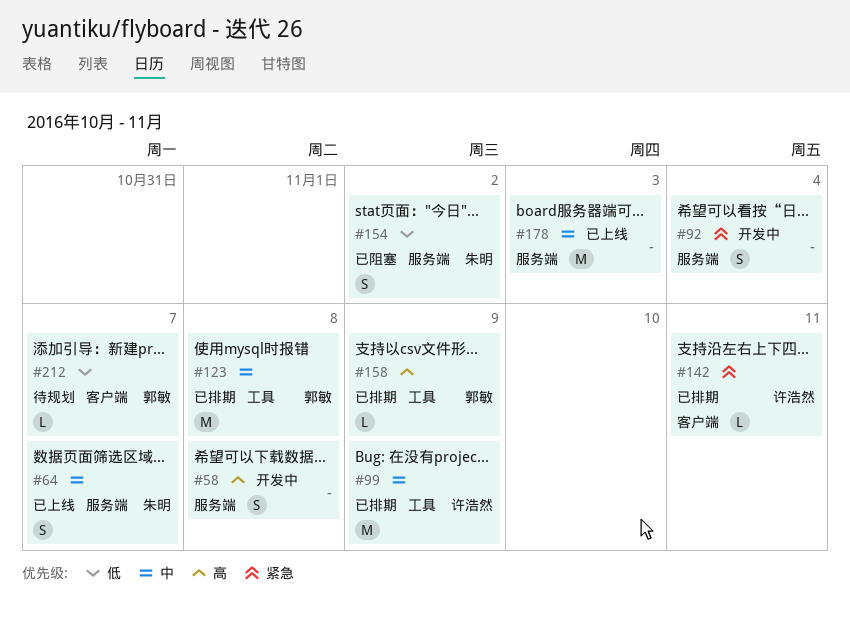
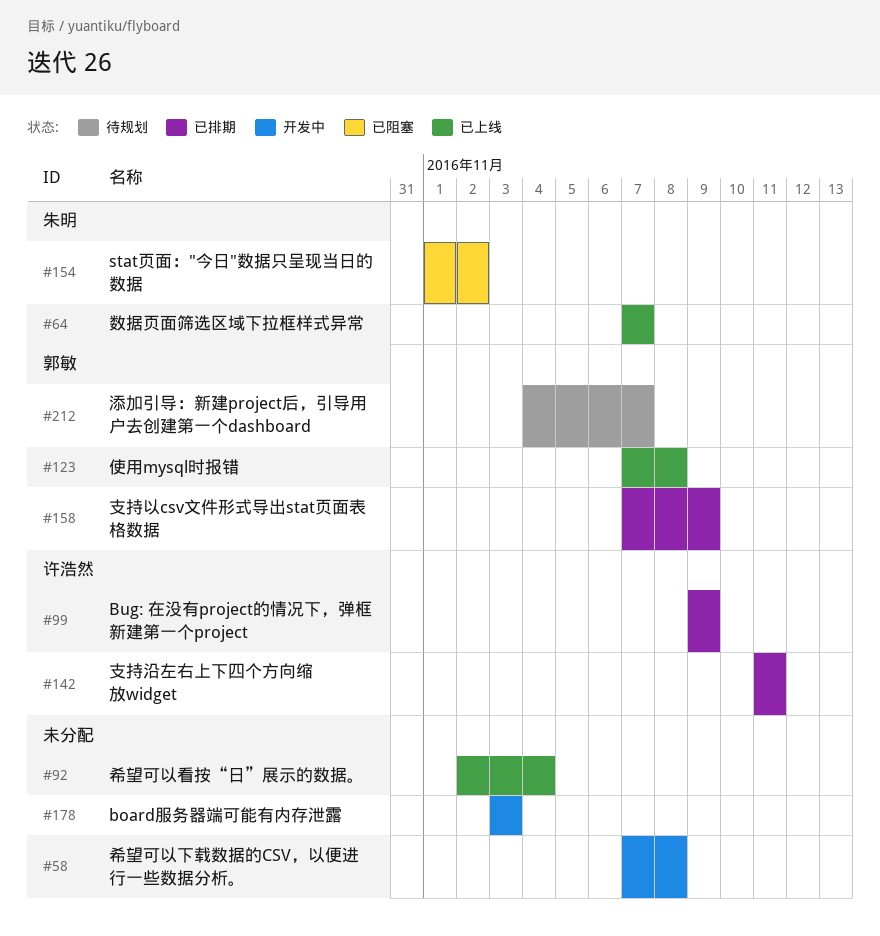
#92, status: 开发中 -> 已上线
#123, status: 已排期 -> 已上线
#178, status: 已上线 -> 开发中

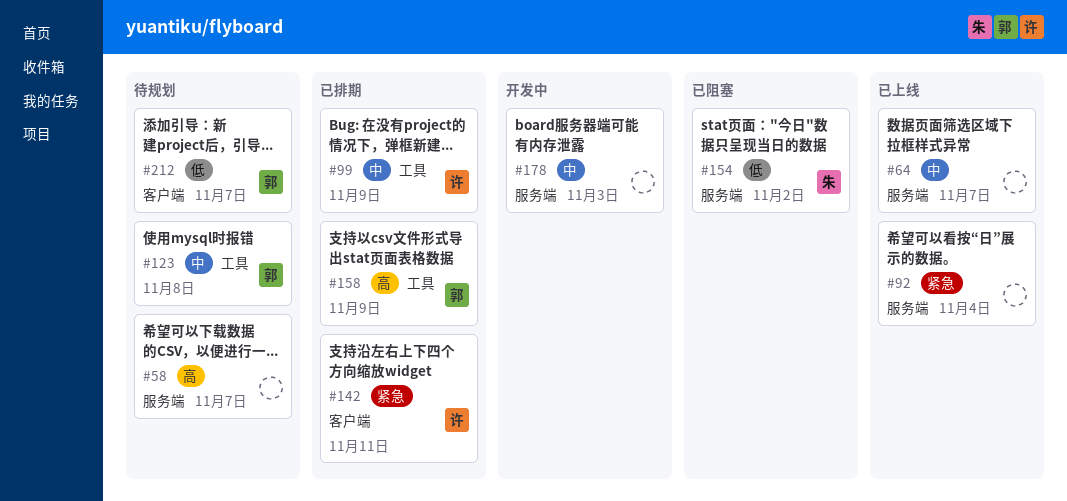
#58, status: 开发中 -> 待规划
#58, due: Nov 8 -> Nov 7
#64, owner: 朱明 -> none
#123, status: 已上线 -> 待规划

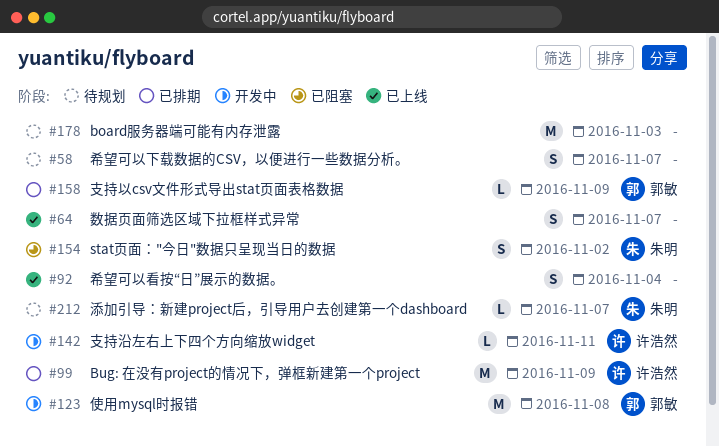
#123, status: 待规划 -> 开发中
#142, status: 已排期 -> 开发中
#178, status: 开发中 -> 待规划
#212, owner: 郭敏 -> 朱明

